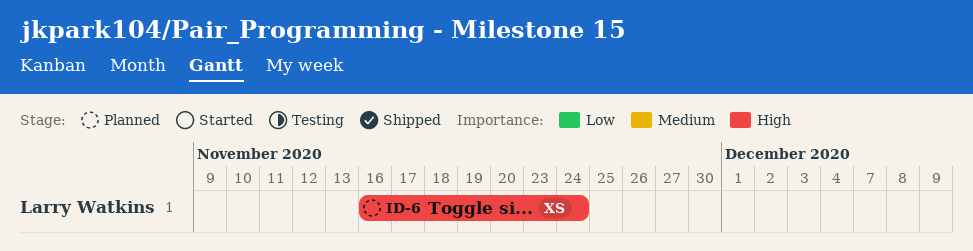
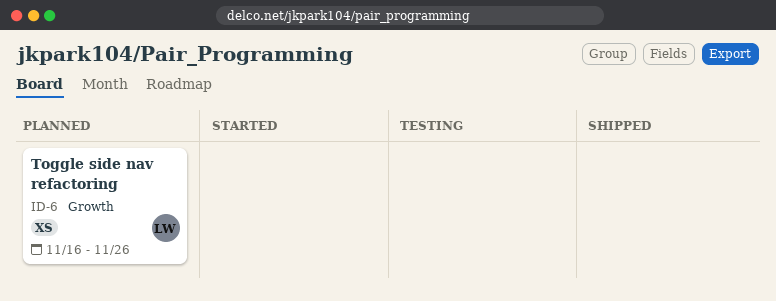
ID-6, due: Nov 24 -> Nov 26

